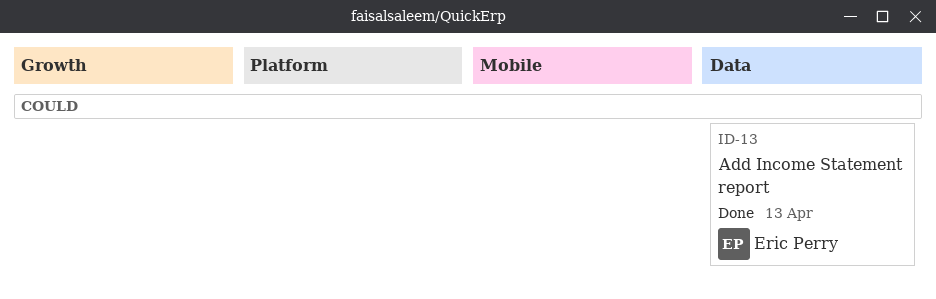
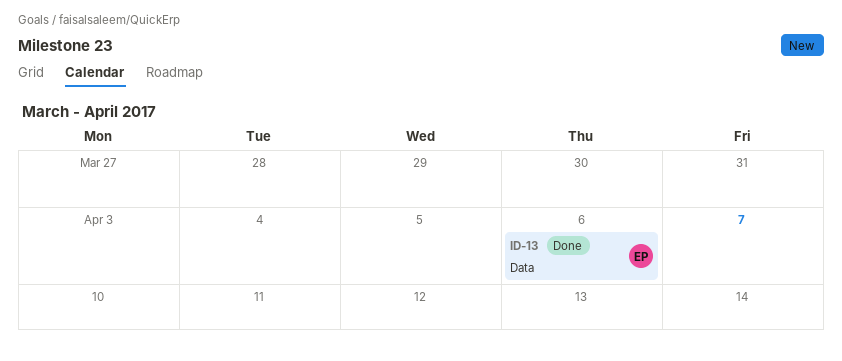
ID-13, due: Apr 13 -> Apr 6

